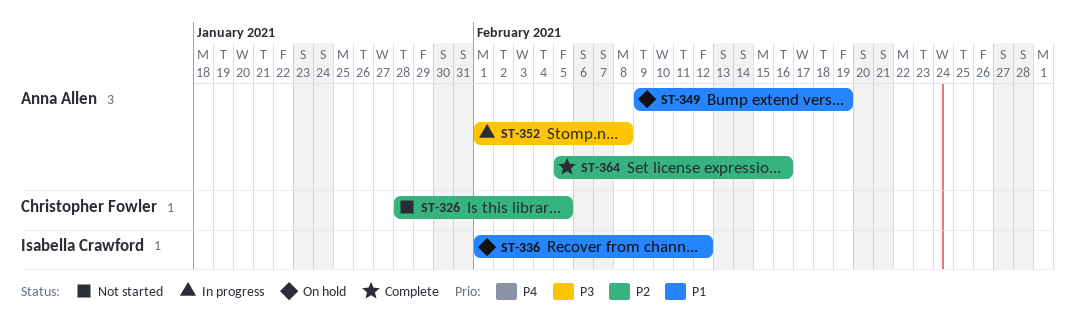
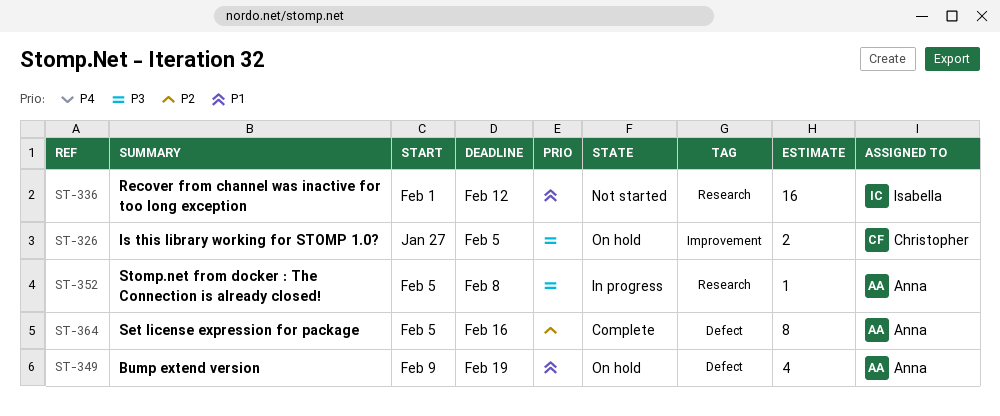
ST-326, status: Not started -> On hold
ST-326, priority: P2 -> P3
ST-326, start: Jan 28 -> Jan 27
ST-336, status: On hold -> Not started
ST-352, start: Feb 1 -> Feb 5

